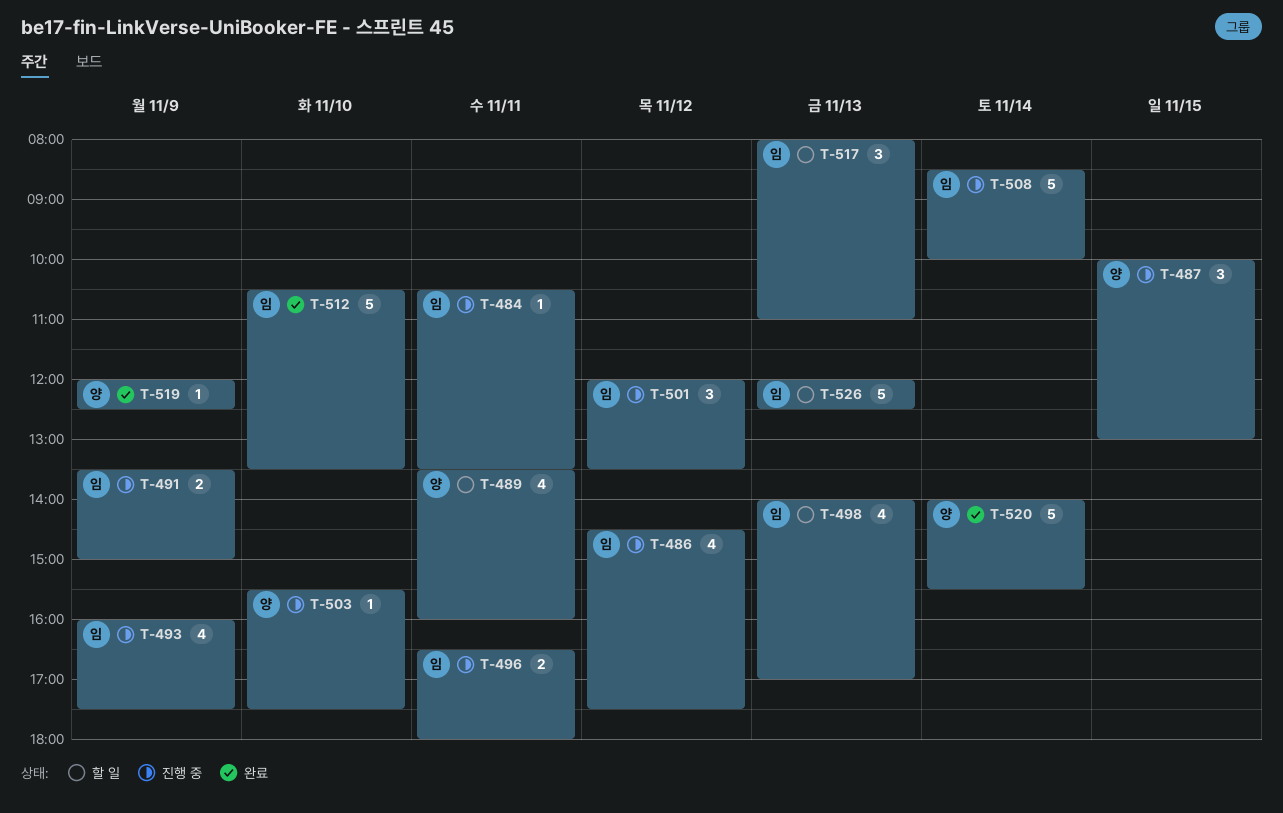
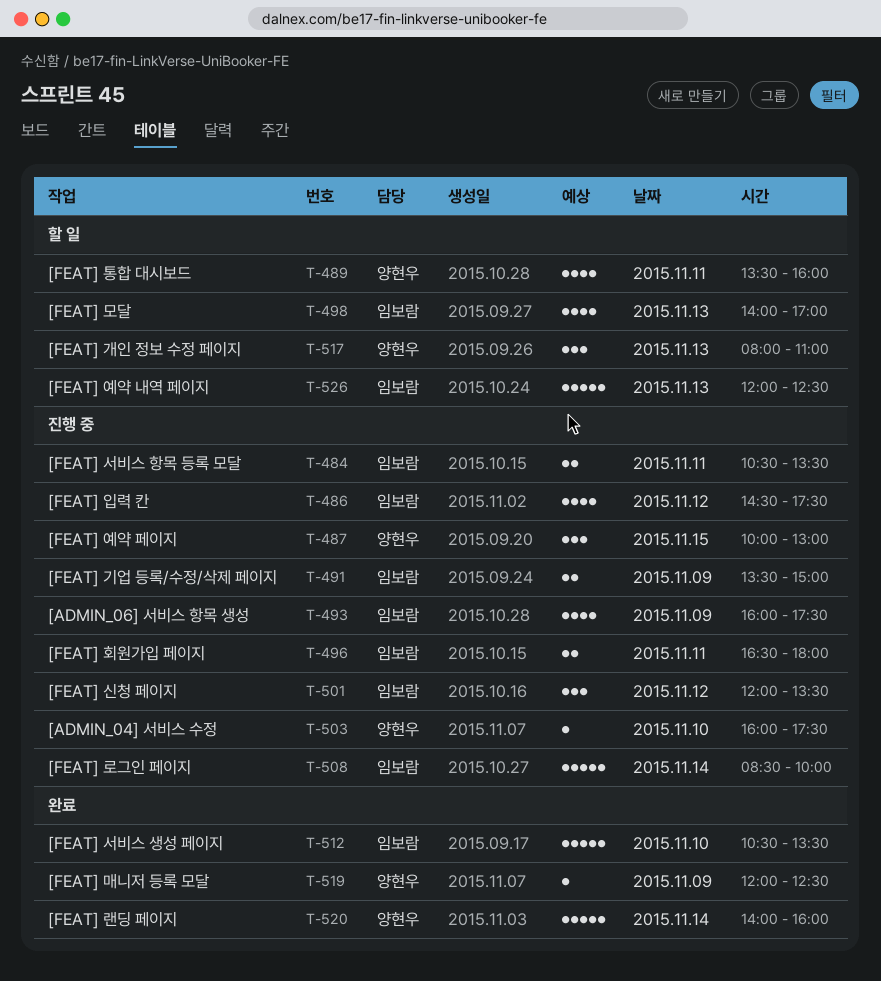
T-484, estimate: 1 -> 2
T-503, begins: 15:30 -> 16:00
T-517, owner: 임보람 -> 양현우
T-520, ends: 15:30 -> 16:00

